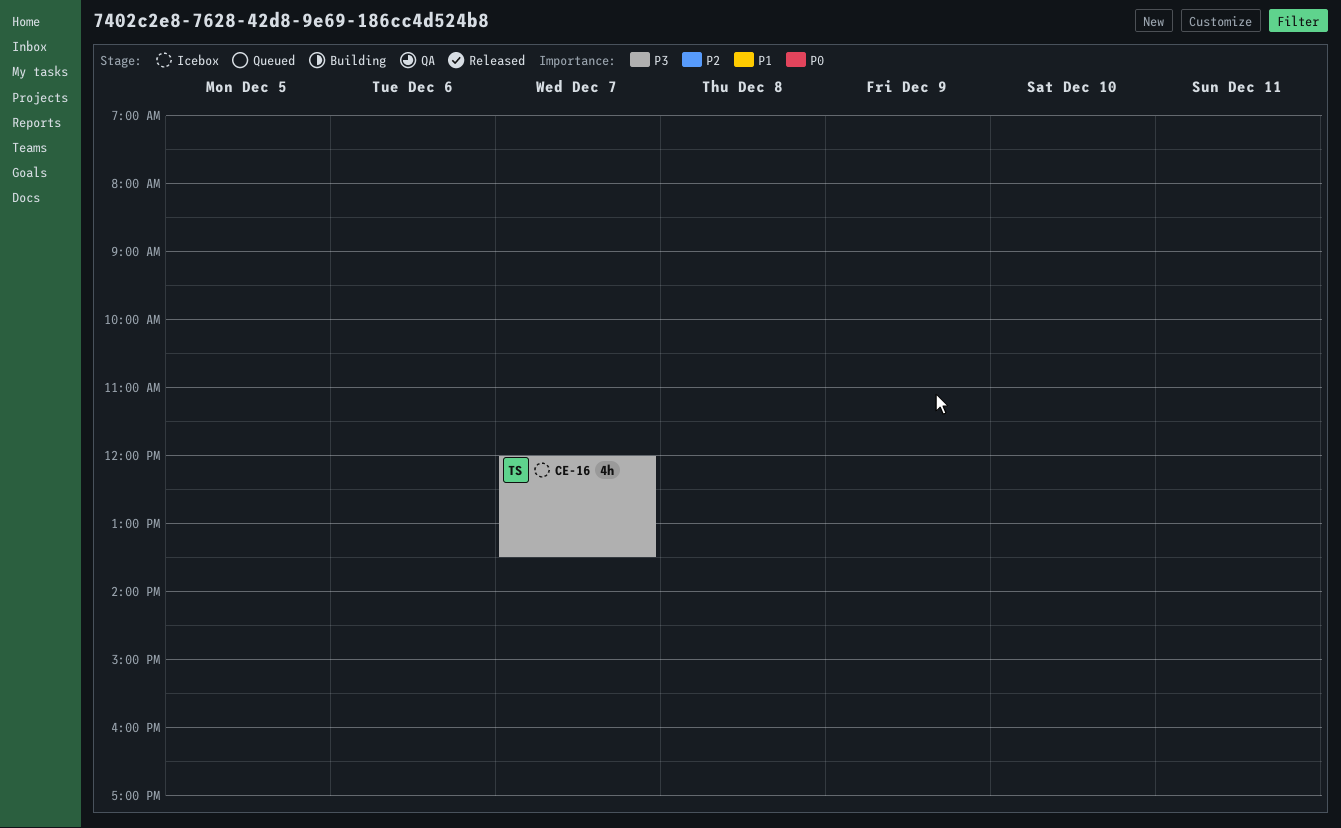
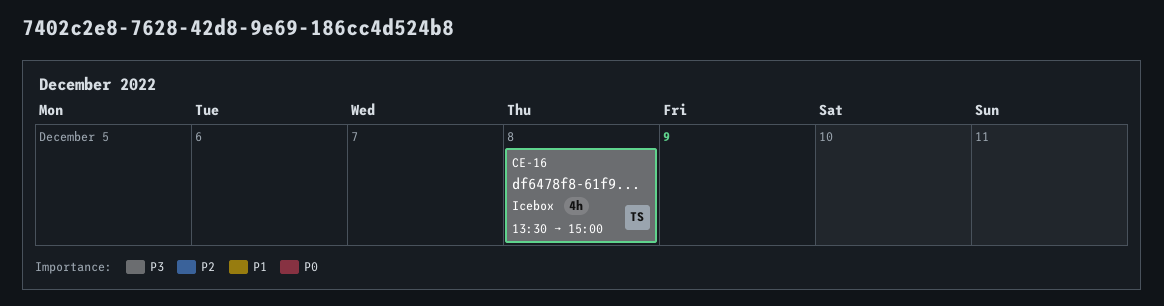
CE-16, day: Dec 7 -> Dec 8
CE-16, begins: 12:00 -> 13:30
CE-16, ends: 13:30 -> 15:00

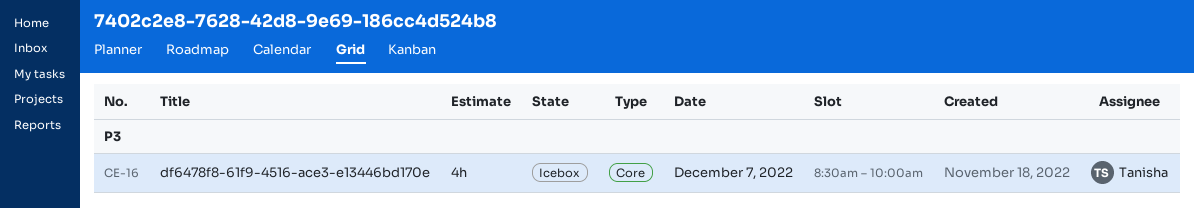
CE-16, day: Dec 8 -> Dec 7
CE-16, begins: 13:30 -> 08:30
CE-16, ends: 15:00 -> 10:00

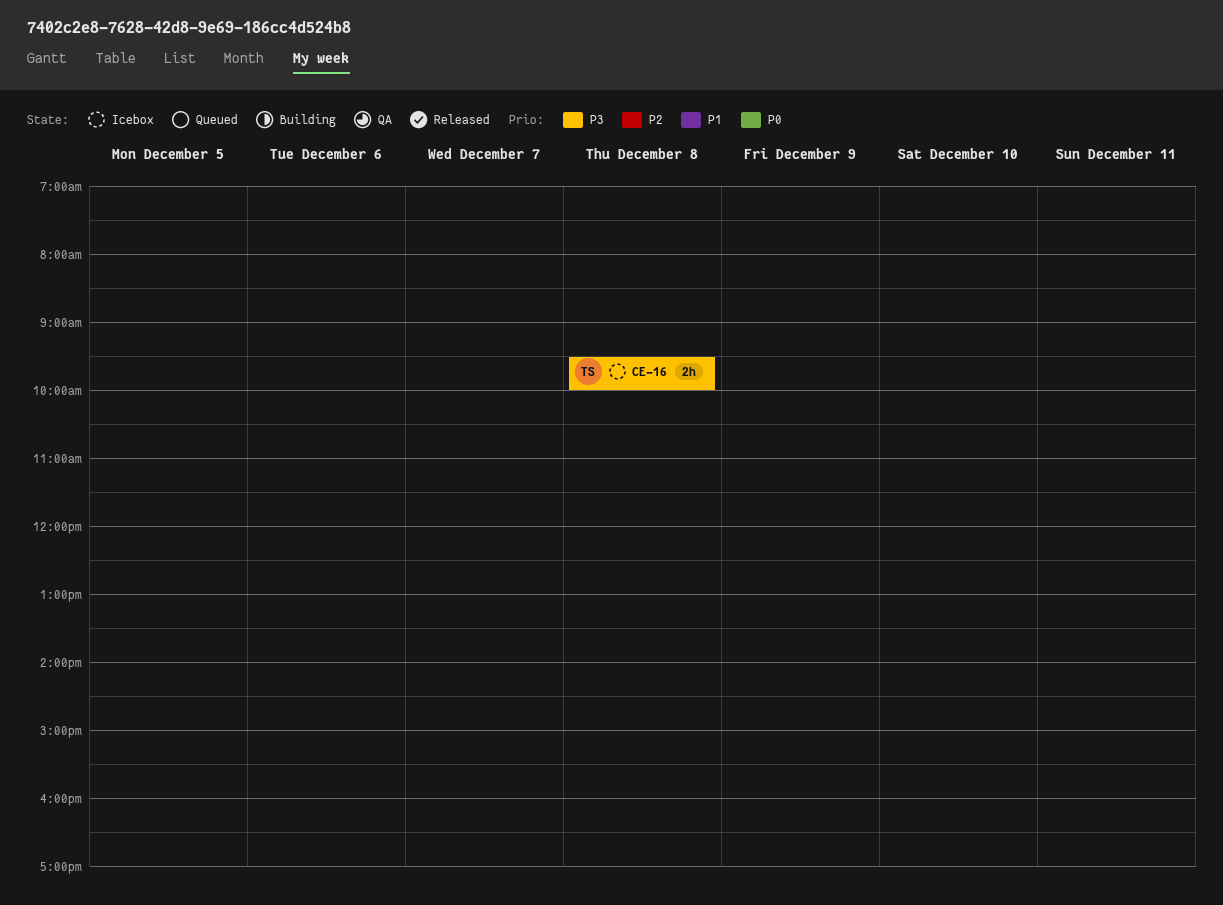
CE-16, estimate: 4h -> 2h
CE-16, day: Dec 7 -> Dec 8
CE-16, begins: 08:30 -> 09:30

